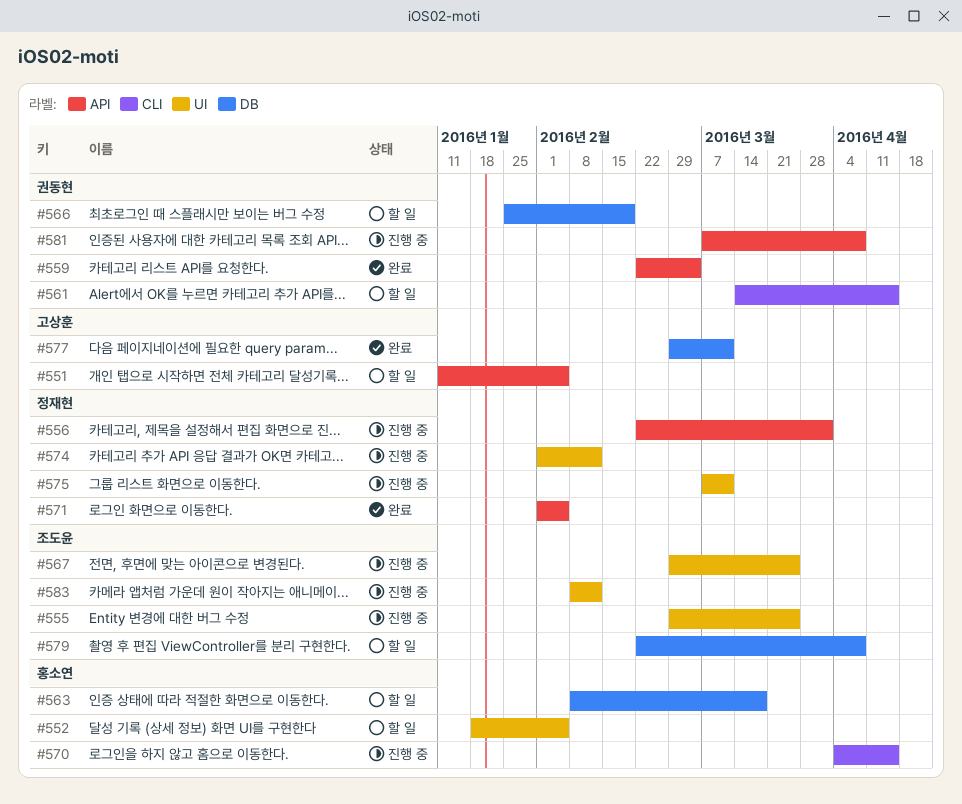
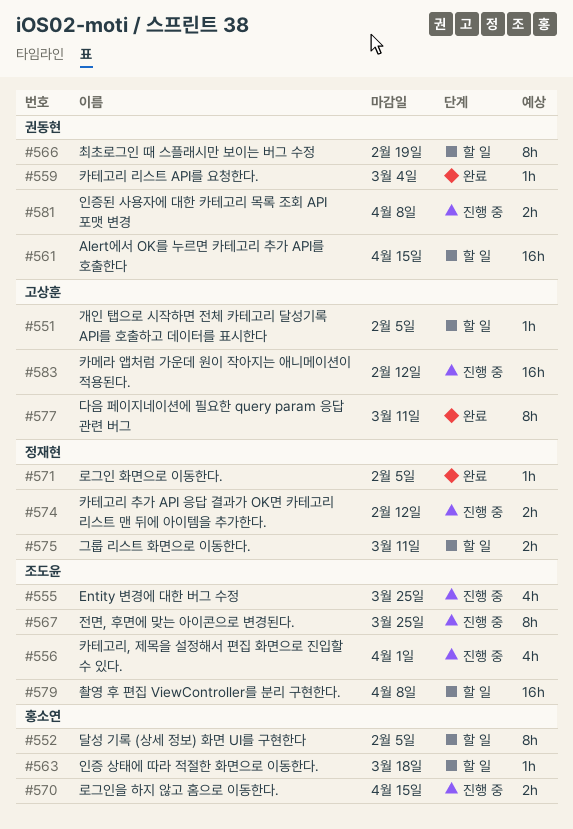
#556, owner: 정재현 -> 조도윤
#575, status: 진행 중 -> 할 일
#583, owner: 조도윤 -> 고상훈

